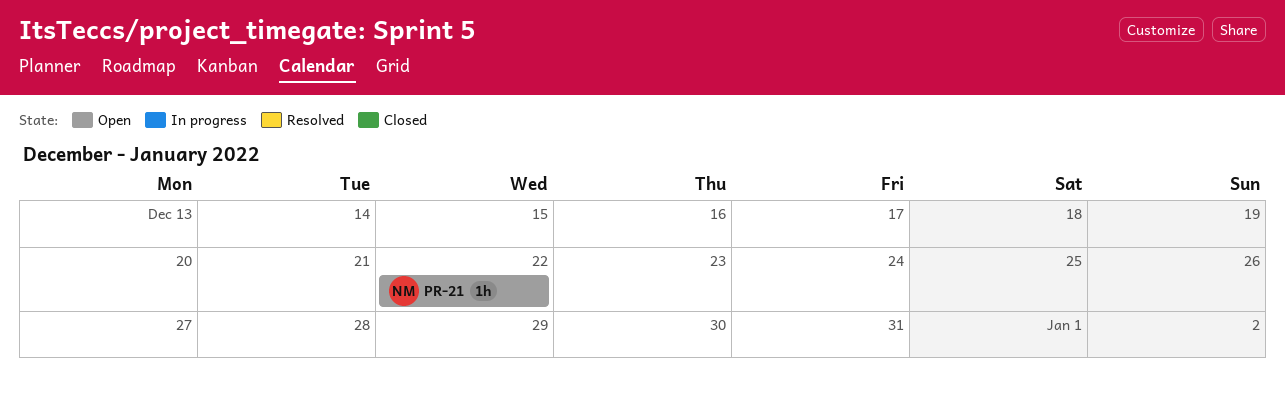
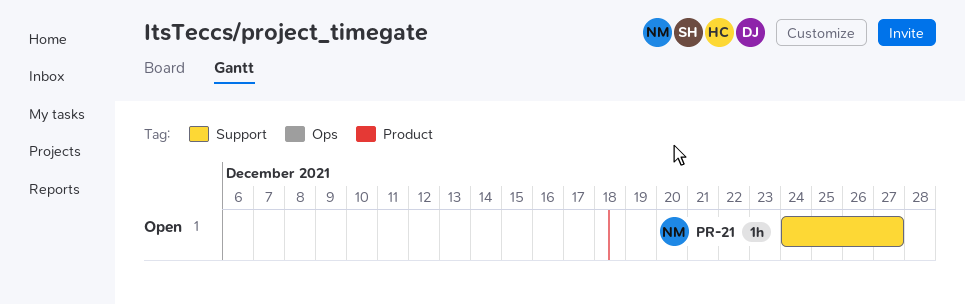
PR-21, start: Dec 22 -> Dec 24
PR-21, due: Dec 22 -> Dec 27

